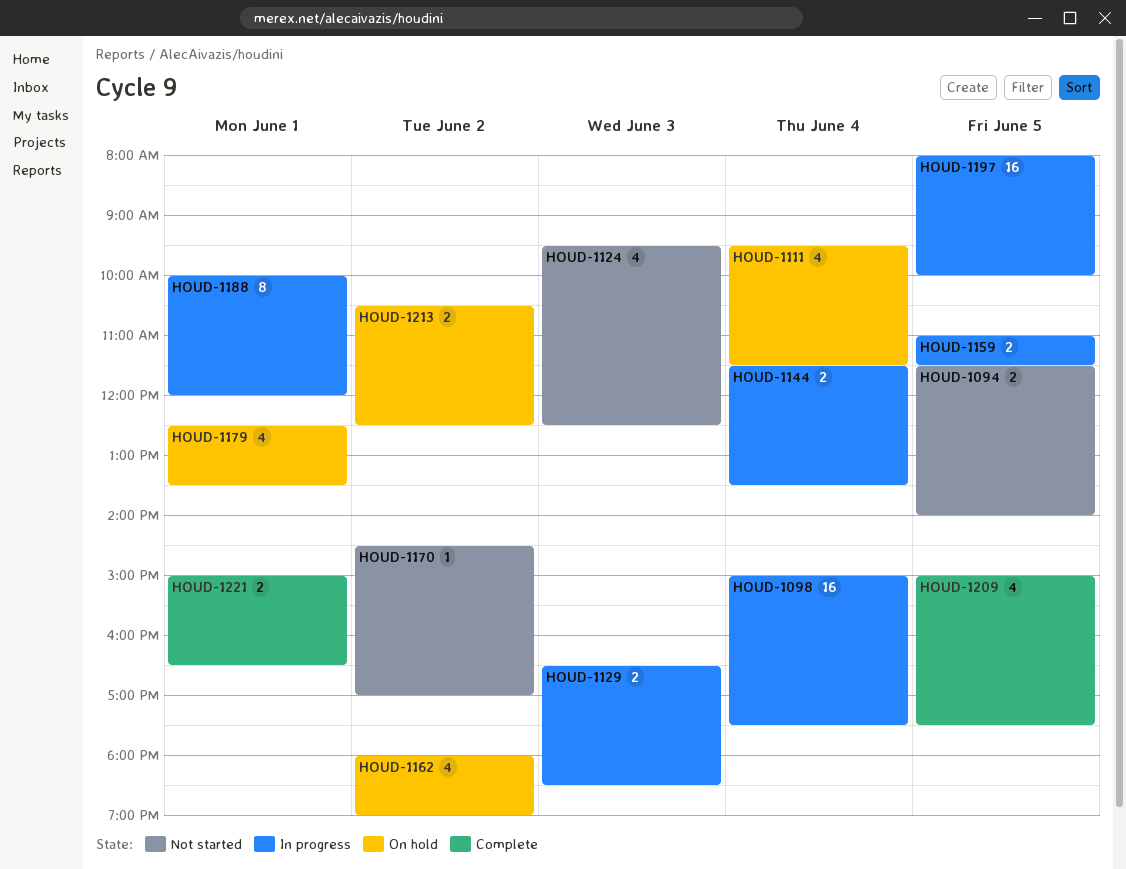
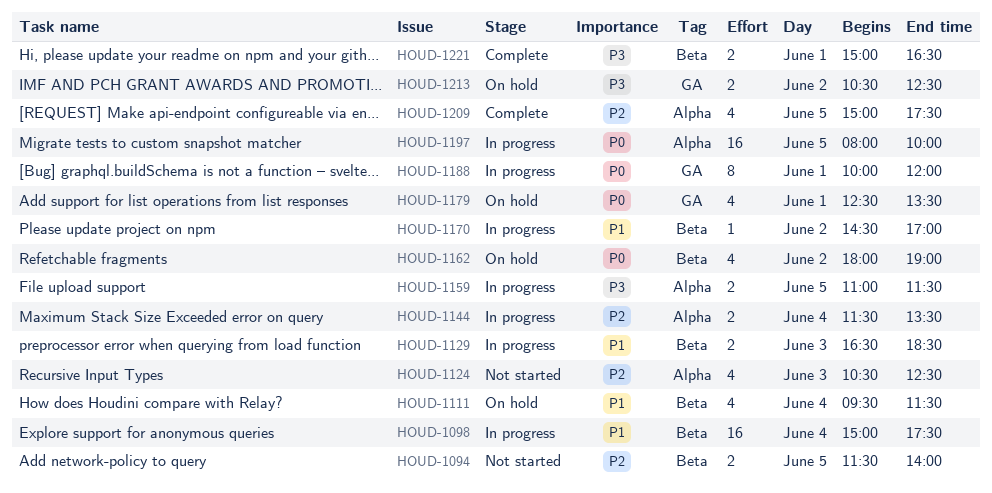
HOUD-1124, begins: 09:30 -> 10:30
HOUD-1170, status: Not started -> In progress

